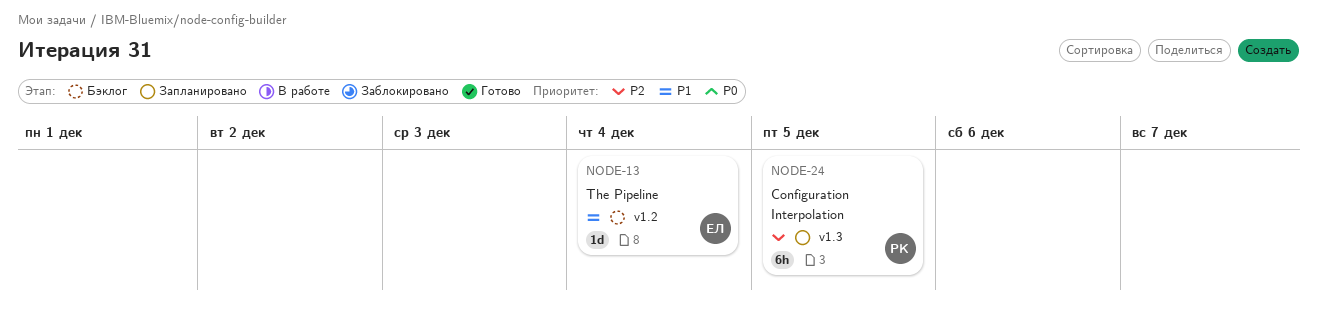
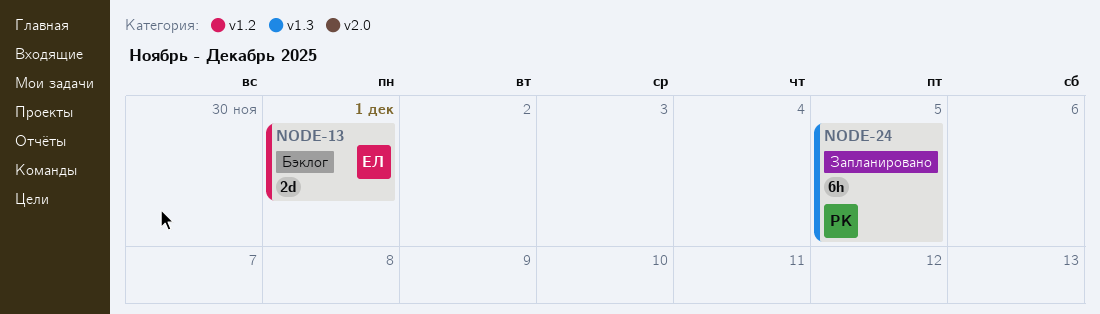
NODE-13, estimate: 1d -> 2d
NODE-13, due: Dec 4 -> Dec 1

